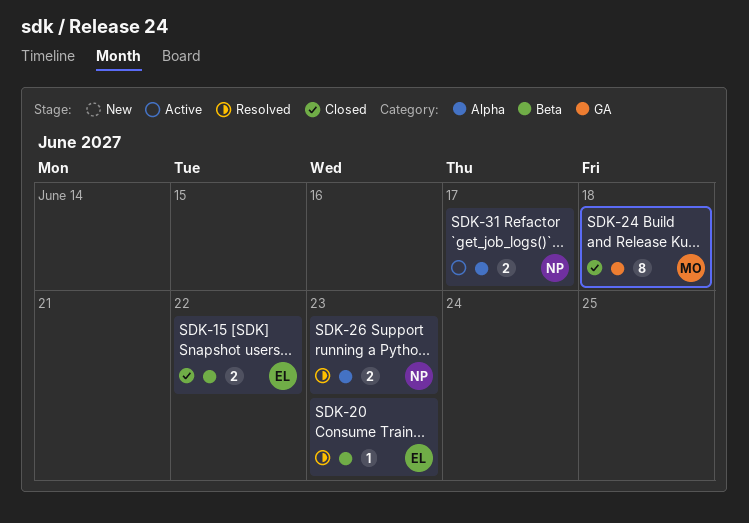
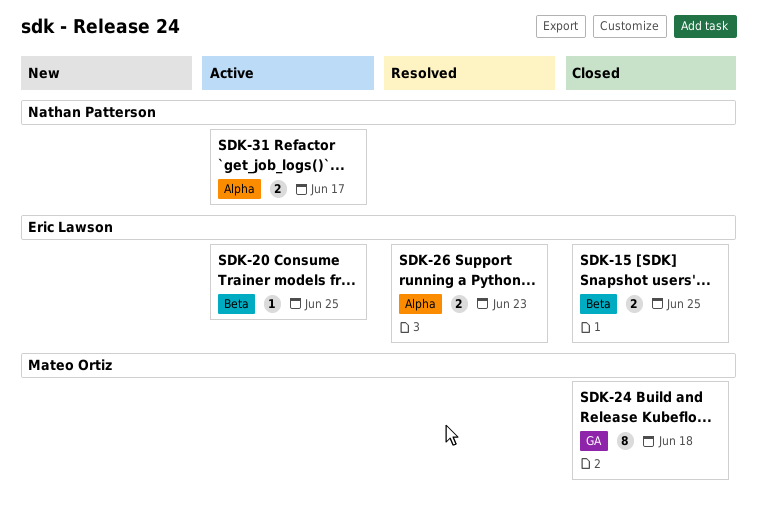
SDK-15, due: Jun 22 -> Jun 25
SDK-20, status: Resolved -> Active
SDK-20, due: Jun 23 -> Jun 25
SDK-26, owner: Nathan Patterson -> Eric Lawson

